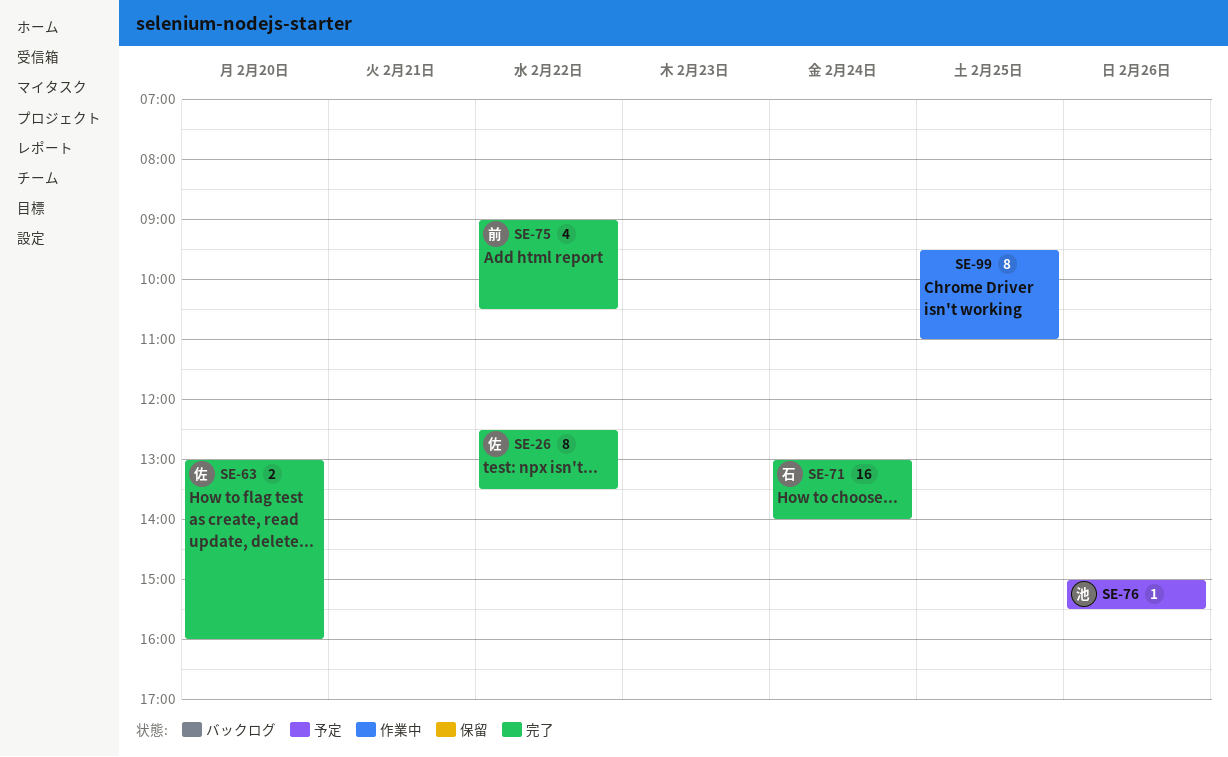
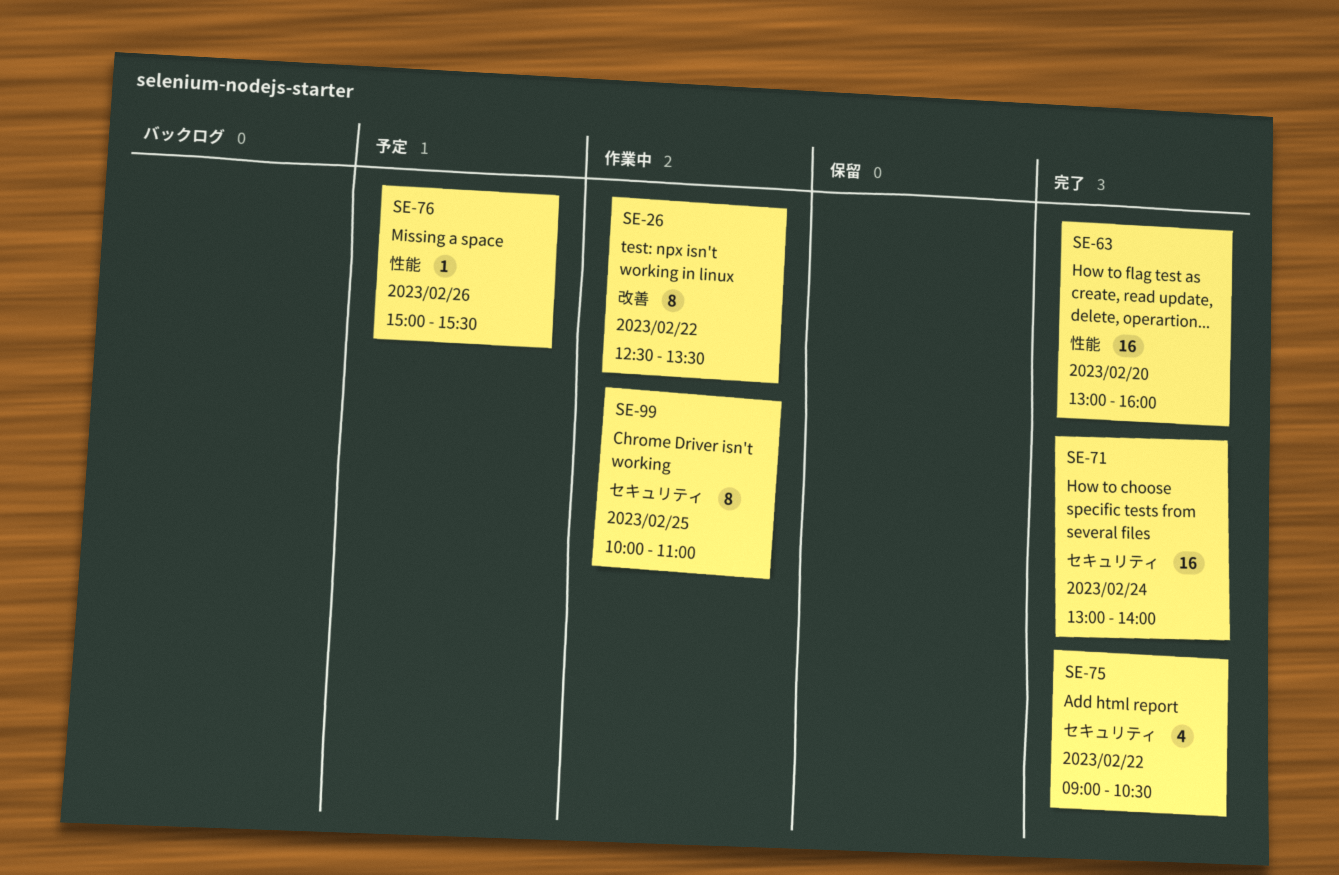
SE-26, status: 完了 -> 作業中
SE-63, estimate: 2 -> 16
SE-99, begins: 09:30 -> 10:00

